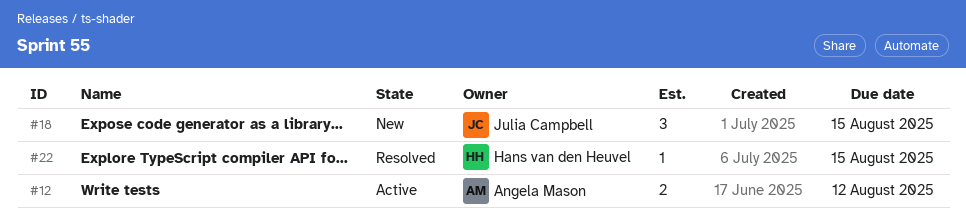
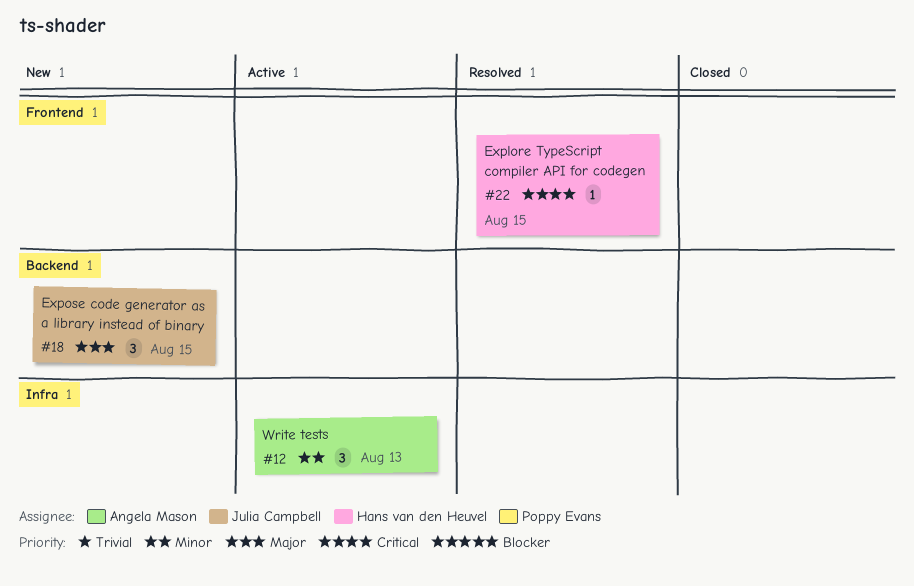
#12, estimate: 2 -> 3
#12, due: Aug 12 -> Aug 13

